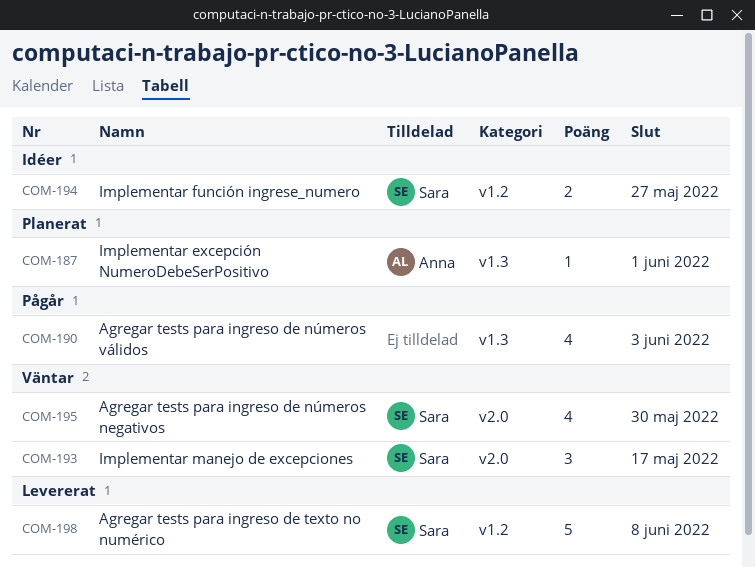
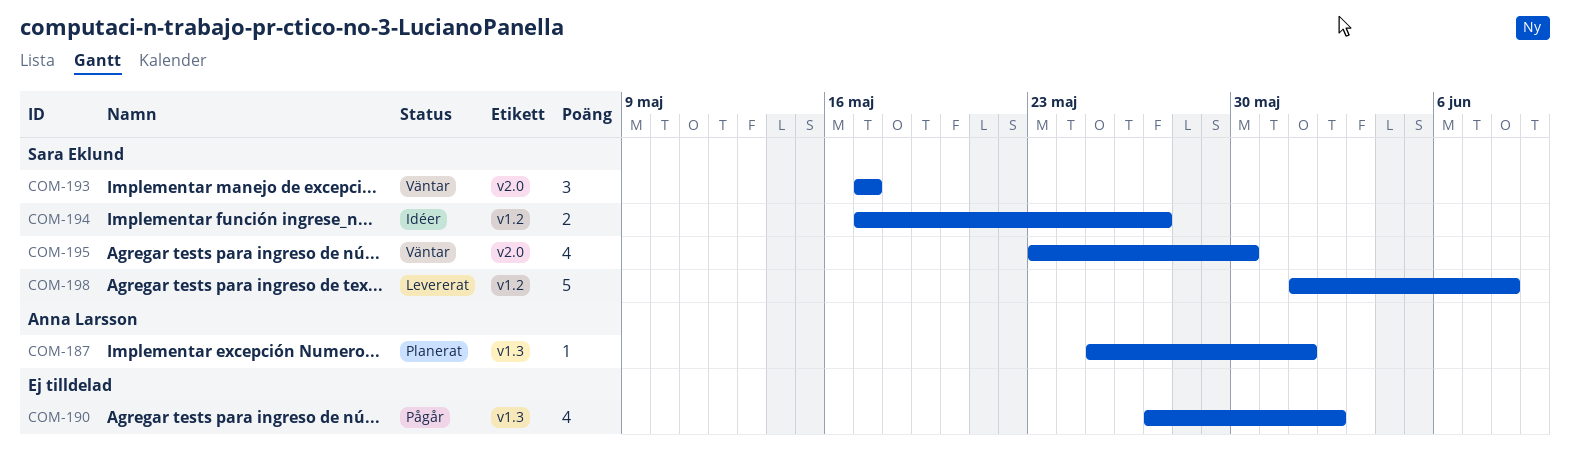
COM-190, due: Jun 3 -> Jun 2

